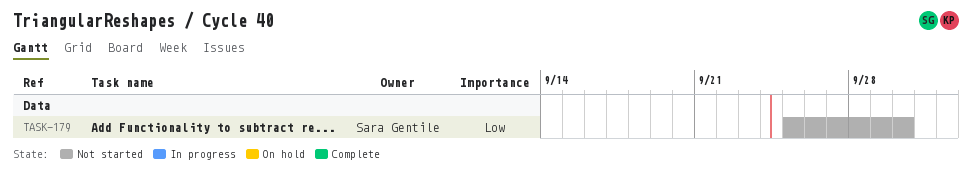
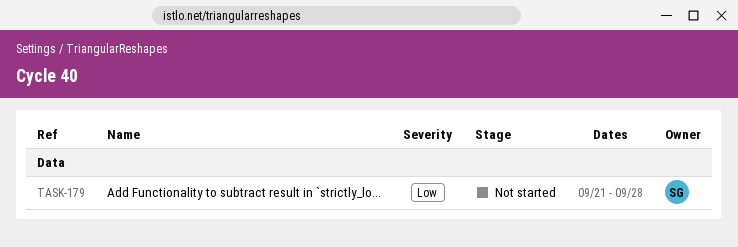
TASK-179, start: Sep 25 -> Sep 21
TASK-179, due: Sep 30 -> Sep 28

